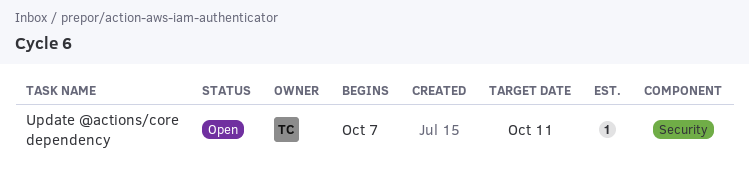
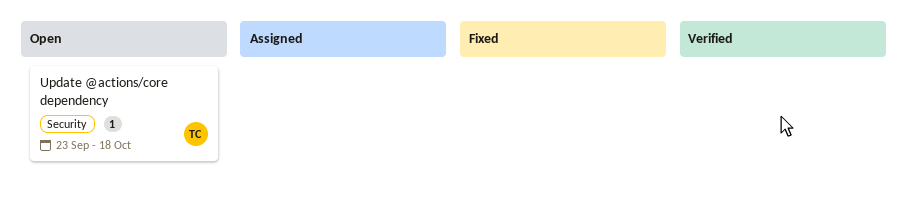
Update @actions/core dependency, start: Oct 7 -> Sep 23
Update @actions/core dependency, due: Oct 11 -> Oct 18

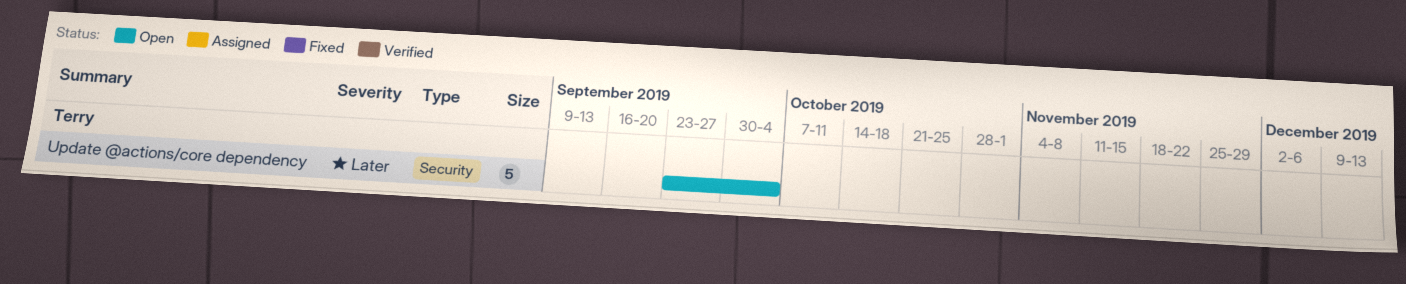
Update @actions/core dependency, estimate: 1 -> 5
Update @actions/core dependency, due: Oct 18 -> Oct 4

